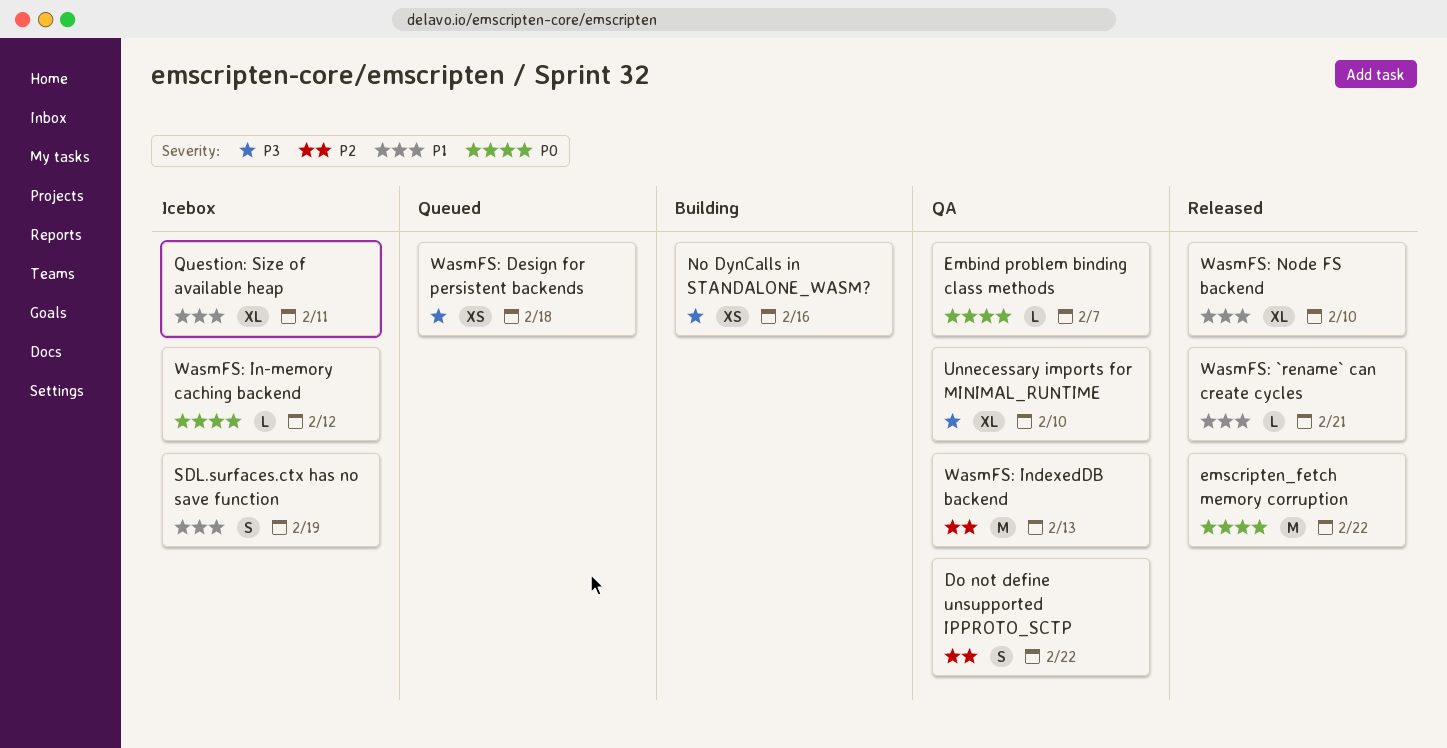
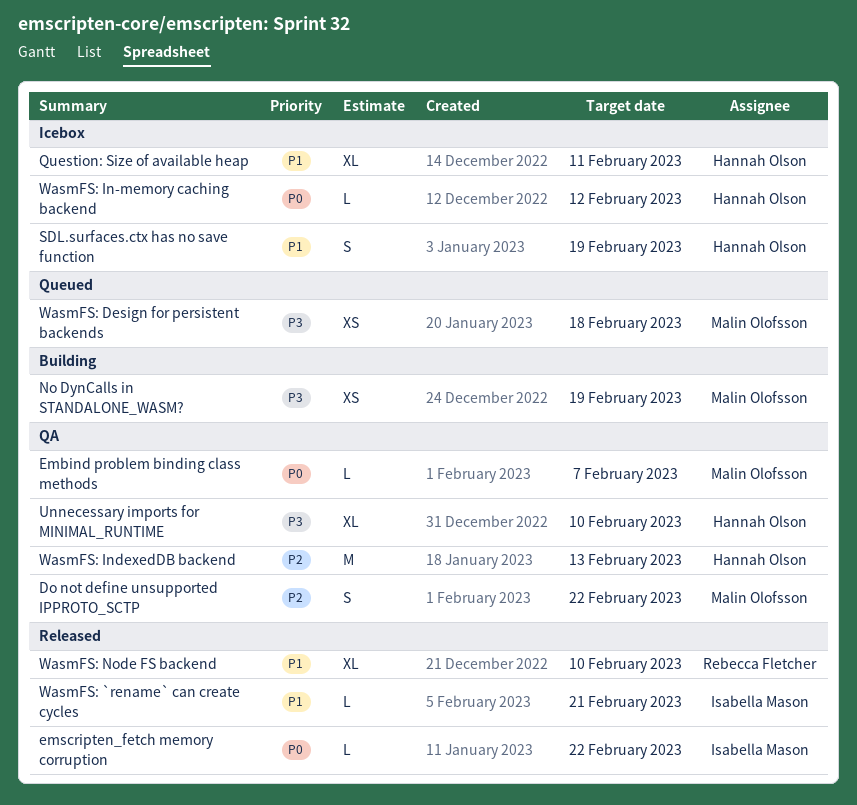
emscripten_fetch memory corruption, estimate: M -> L
No DynCalls in STANDALONE_WASM?, due: Feb 16 -> Feb 19

